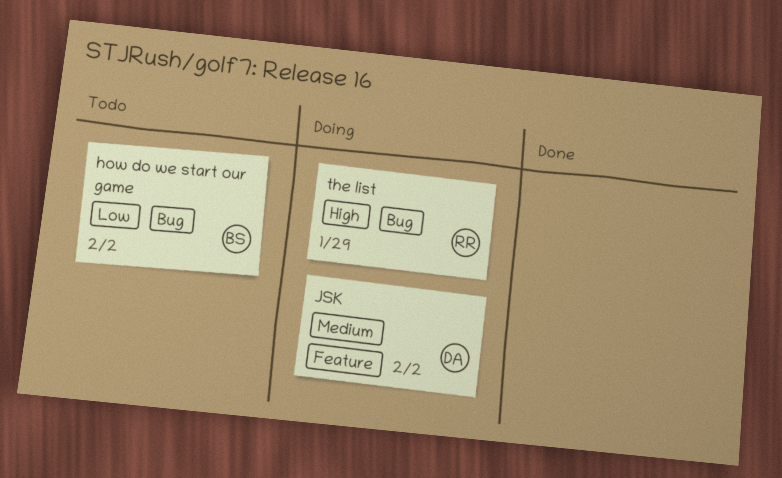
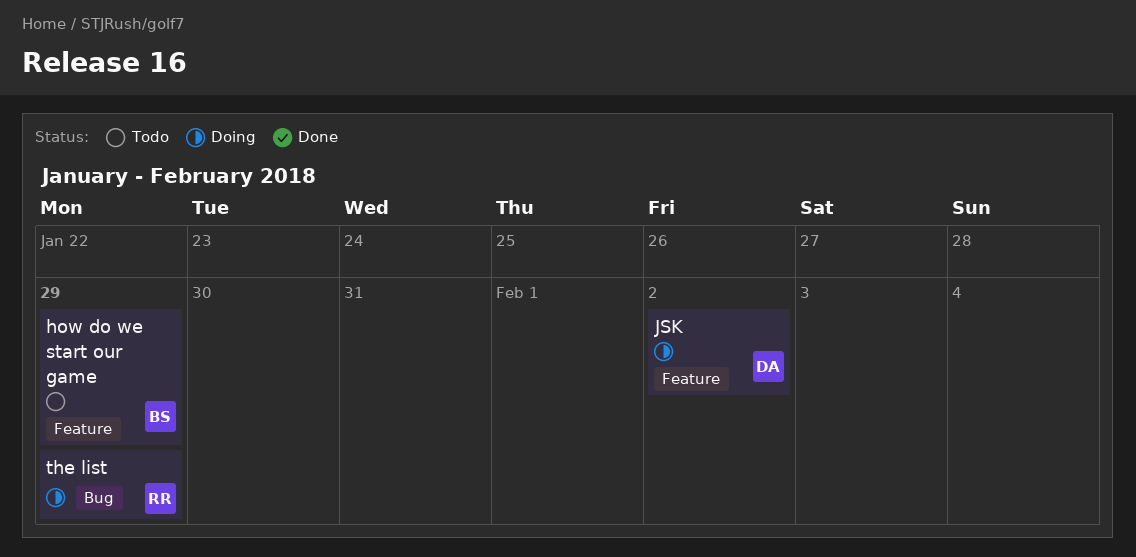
how do we start our game, label: Bug -> Feature
how do we start our game, due: Feb 2 -> Jan 29

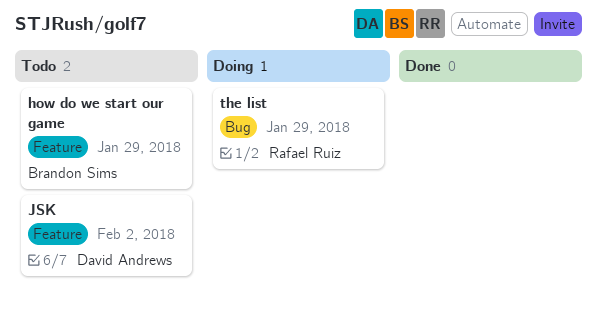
JSK, status: Doing -> Todo

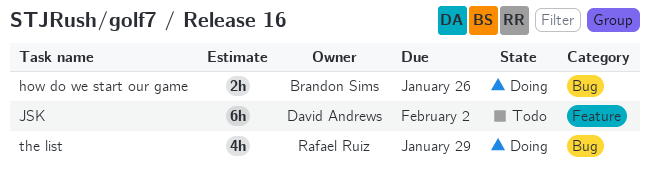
how do we start our game, status: Todo -> Doing
how do we start our game, label: Feature -> Bug
how do we start our game, due: Jan 29 -> Jan 26

